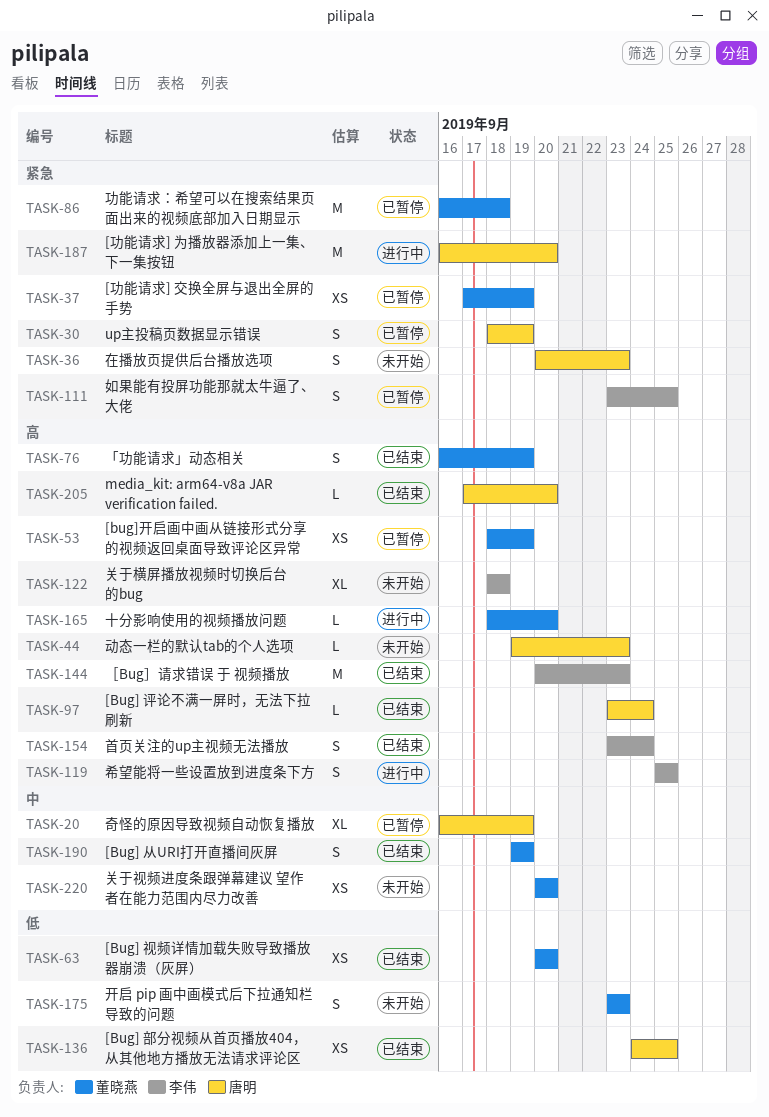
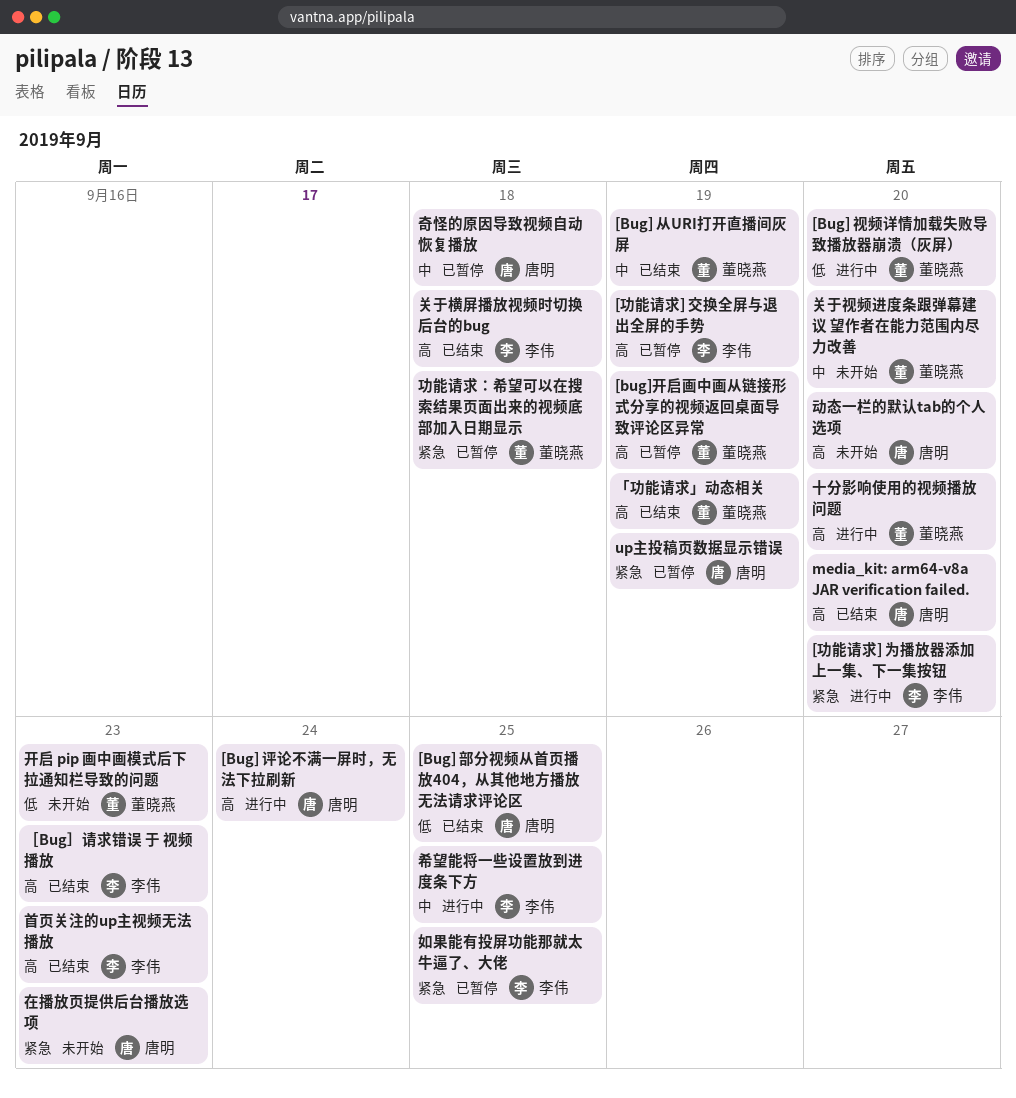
[Bug] 视频详情加载失败导致播放器崩溃（灰屏）, status: 已结束 -> 进行中
[Bug] 评论不满一屏时，无法下拉刷新, status: 已结束 -> 进行中
[功能请求] 为播放器添加上一集、下一集按钮, owner: 唐明 -> 李伟
[功能请求] 交换全屏与退出全屏的手势, owner: 董晓燕 -> 李伟
[功能请求] 交换全屏与退出全屏的手势, priority: 紧急 -> 高
关于横屏播放视频时切换后台的bug, status: 未开始 -> 已结束
动态一栏的默认tab的个人选项, due: Sep 23 -> Sep 20
奇怪的原因导致视频自动恢复播放, due: Sep 19 -> Sep 18
希望能将一些设置放到进度条下方, priority: 高 -> 中
首页关注的up主视频无法播放, due: Sep 24 -> Sep 23

